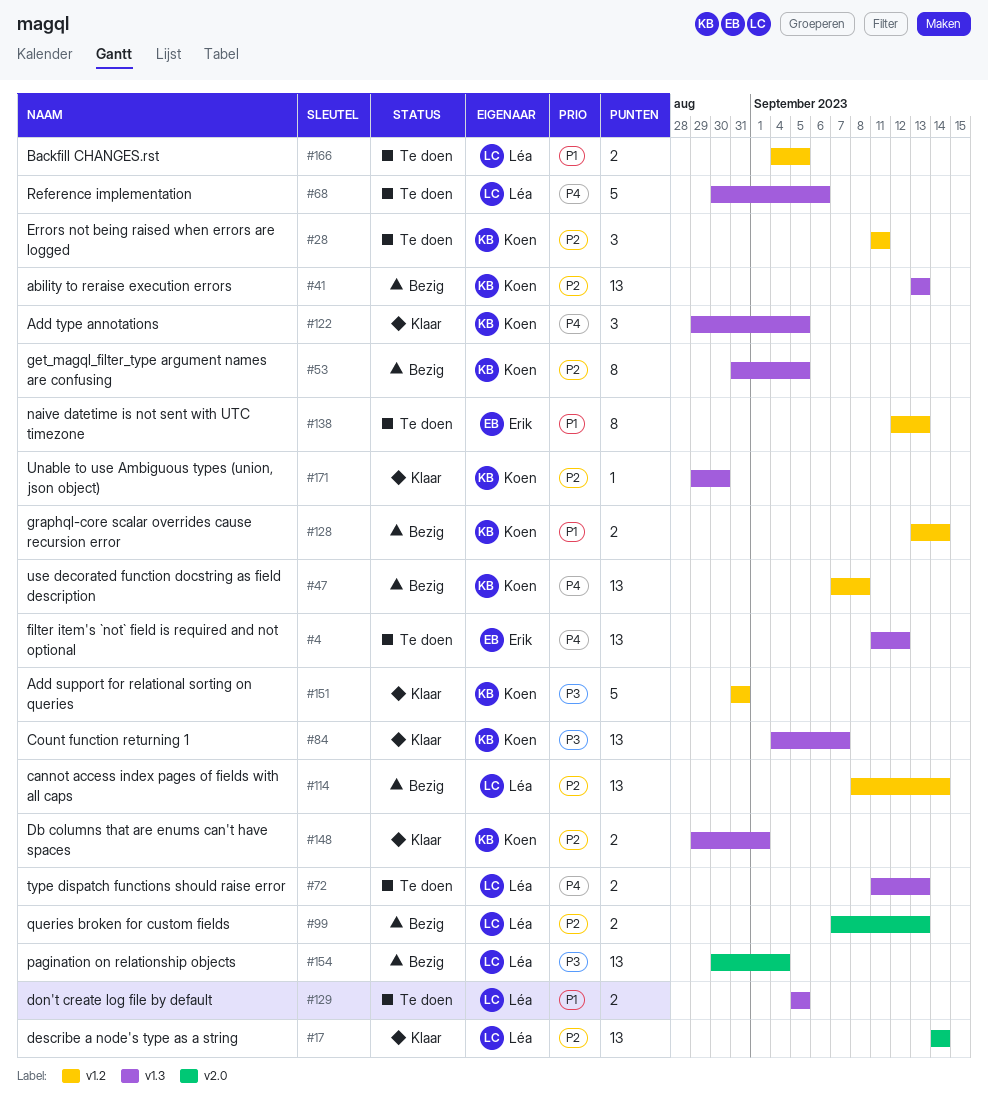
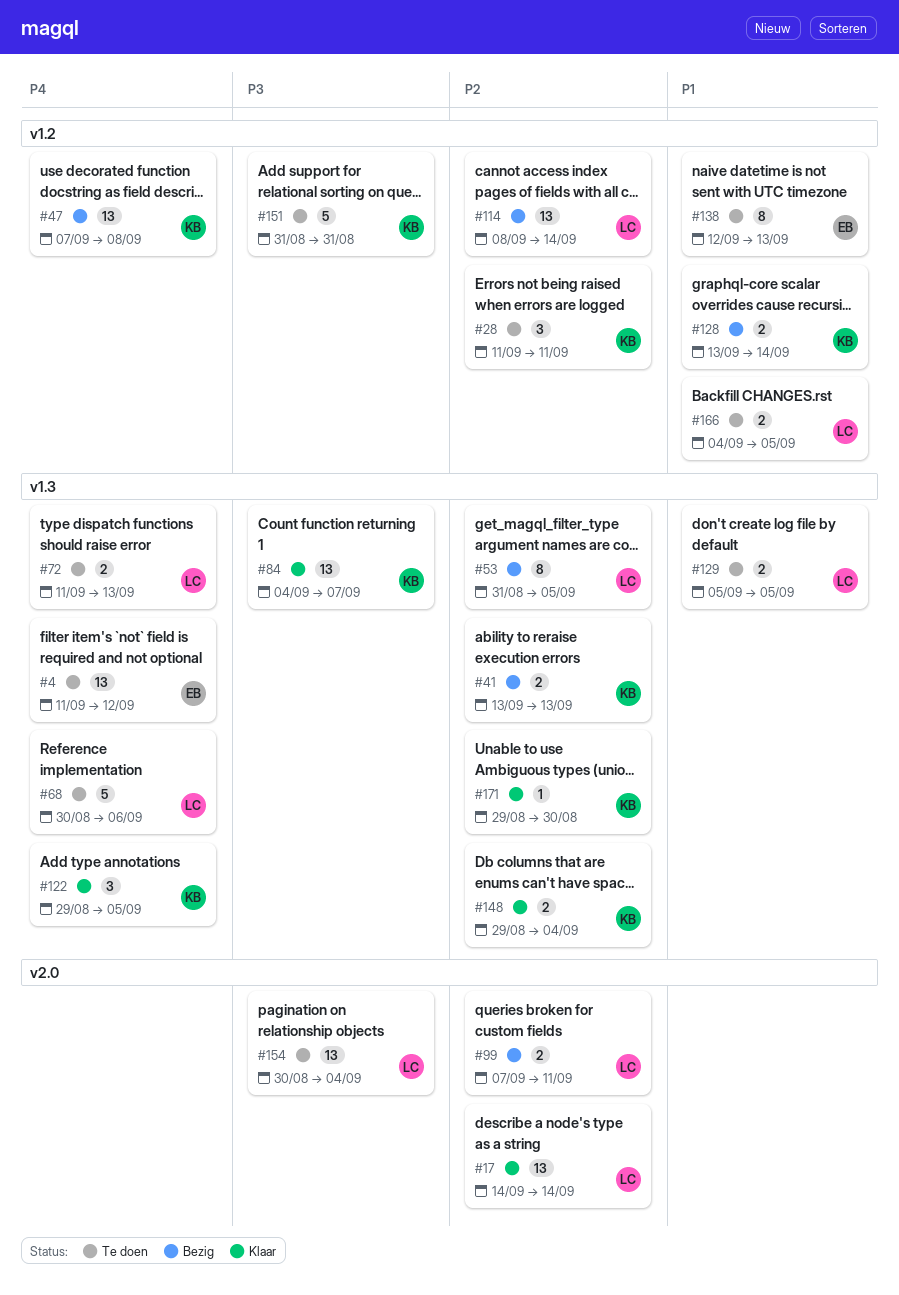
#41, estimate: 13 -> 2
#53, owner: Koen -> Léa
#99, due: Sep 13 -> Sep 11
#148, due: Sep 1 -> Sep 4
#151, status: Klaar -> Te doen
#154, status: Bezig -> Te doen

